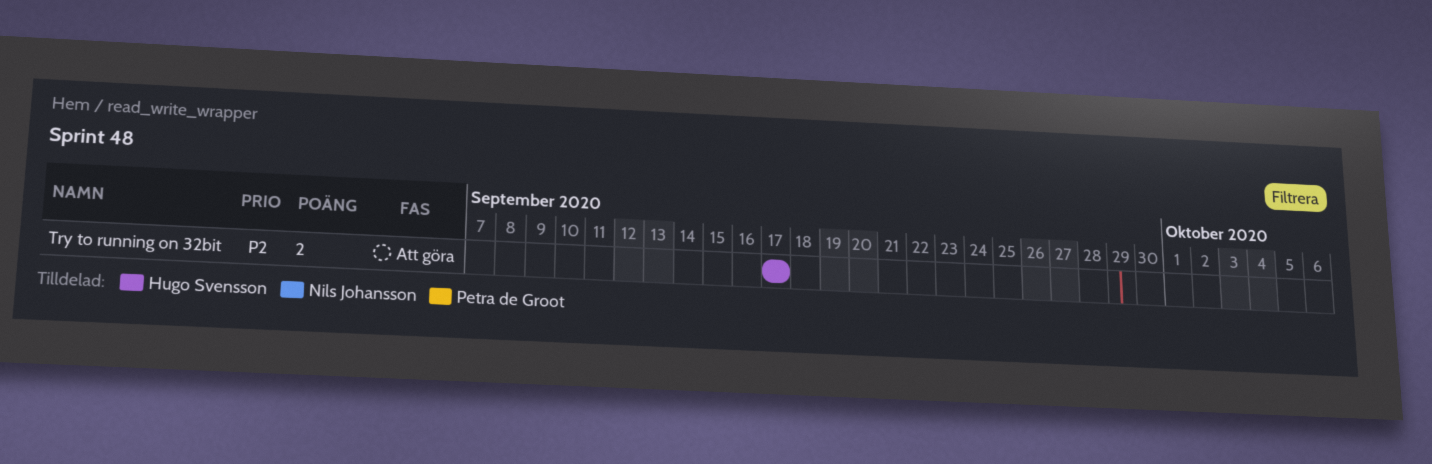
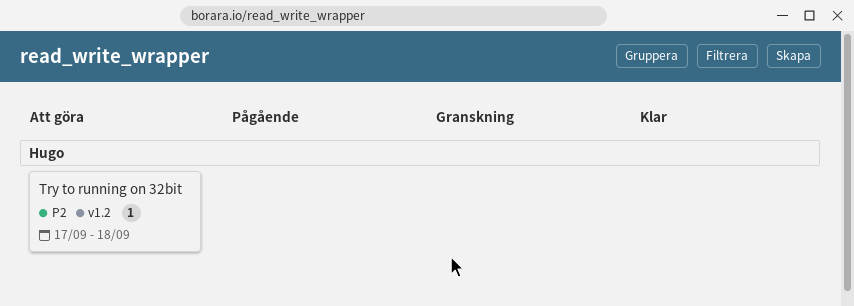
Try to running on 32bit, estimate: 2 -> 1
Try to running on 32bit, due: Sep 17 -> Sep 18

